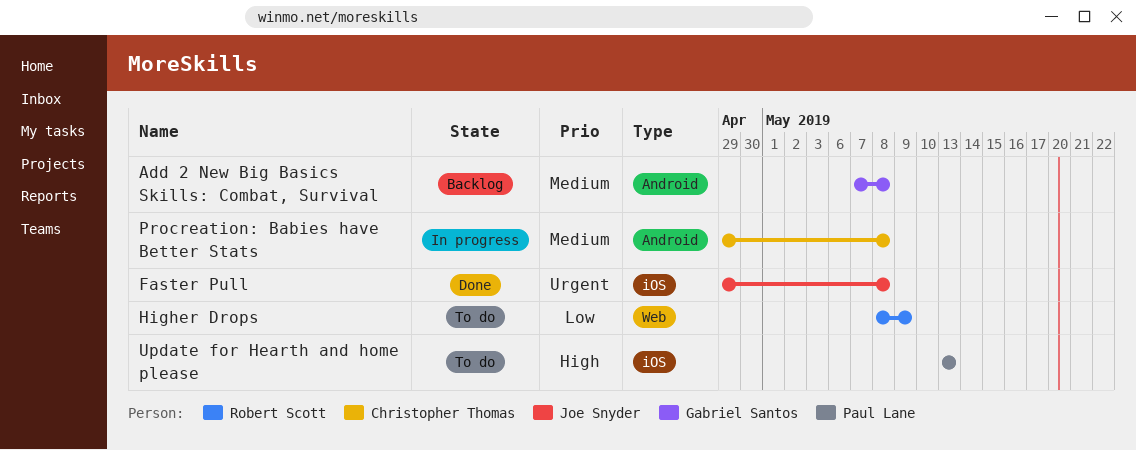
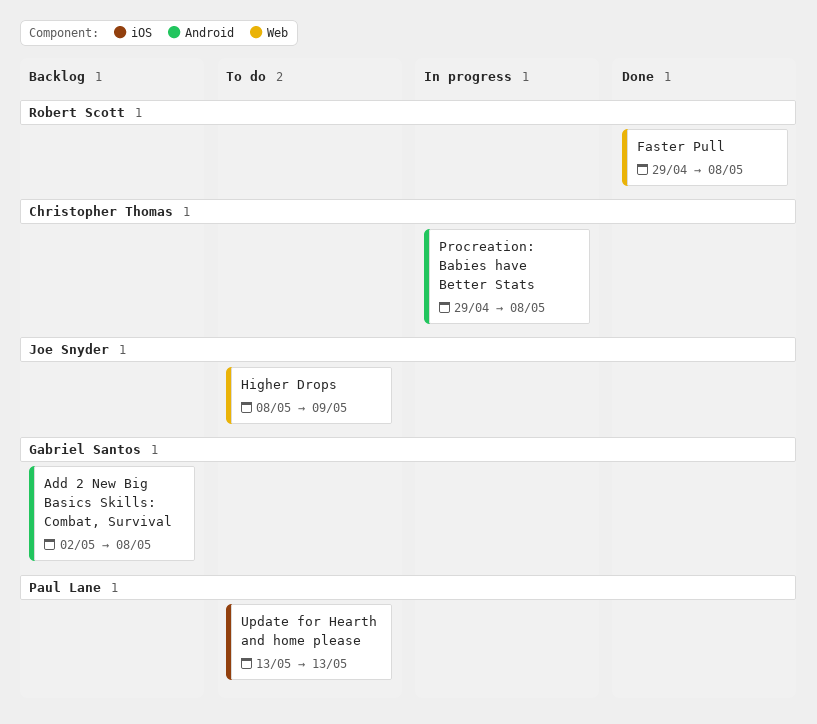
Add 2 New Big Basics Skills: Combat, Survival, start: May 7 -> May 2
Faster Pull, owner: Joe Snyder -> Robert Scott
Faster Pull, label: iOS -> Web
Higher Drops, owner: Robert Scott -> Joe Snyder

